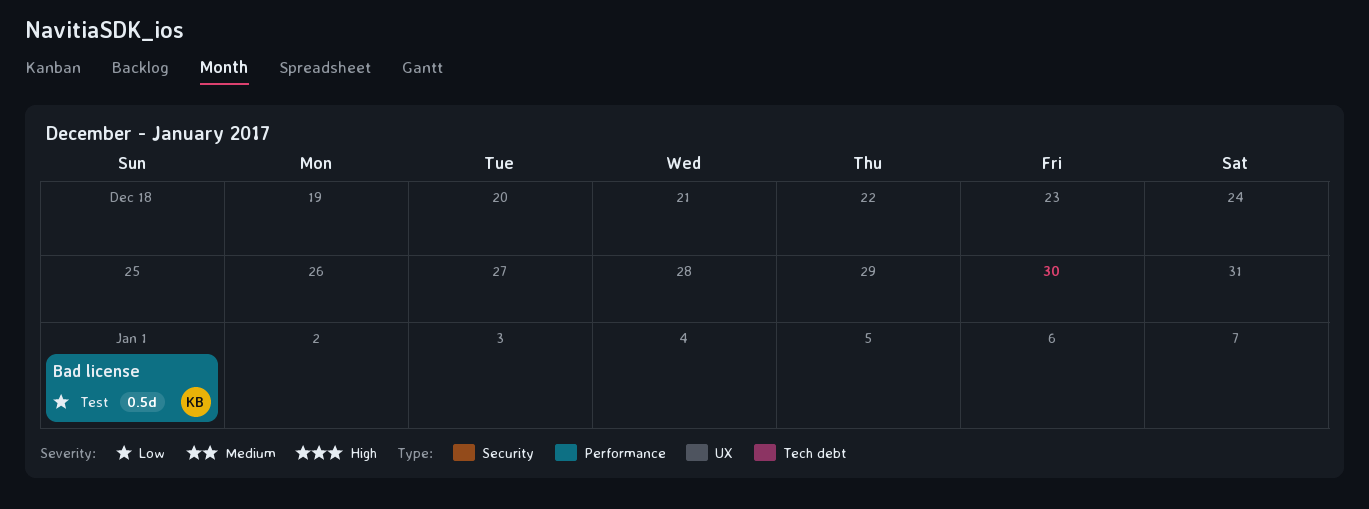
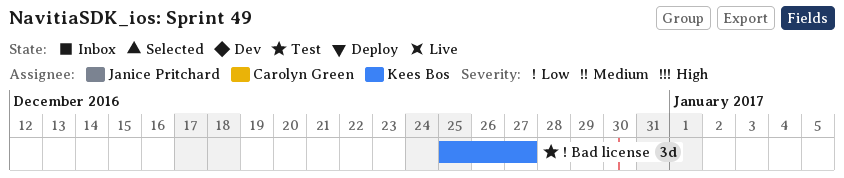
Bad license, estimate: 0.5d -> 3d
Bad license, due: Jan 1 -> Dec 27

